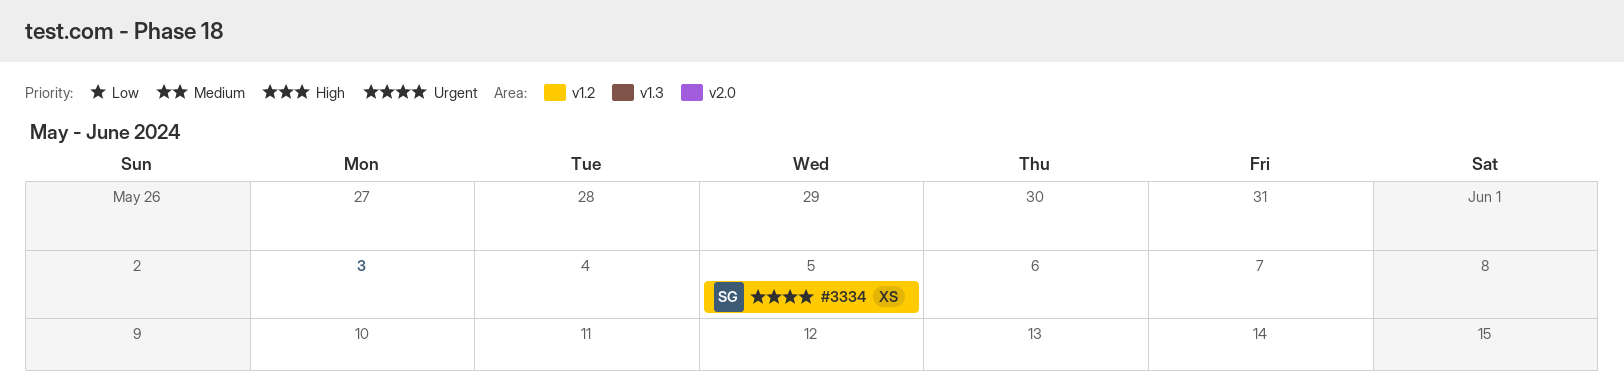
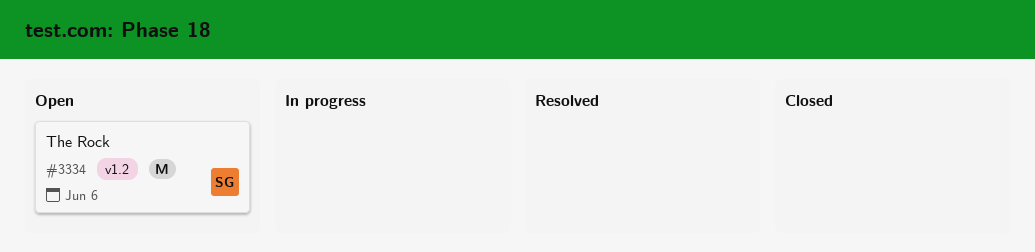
#3334, estimate: XS -> M
#3334, due: Jun 5 -> Jun 6

